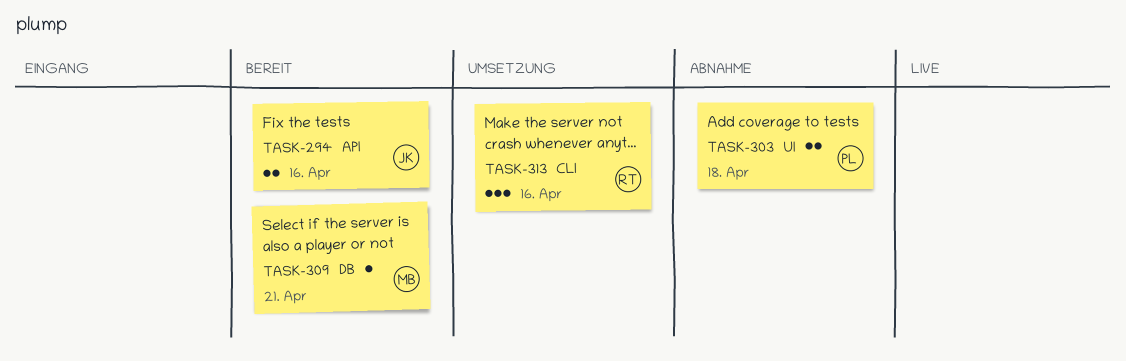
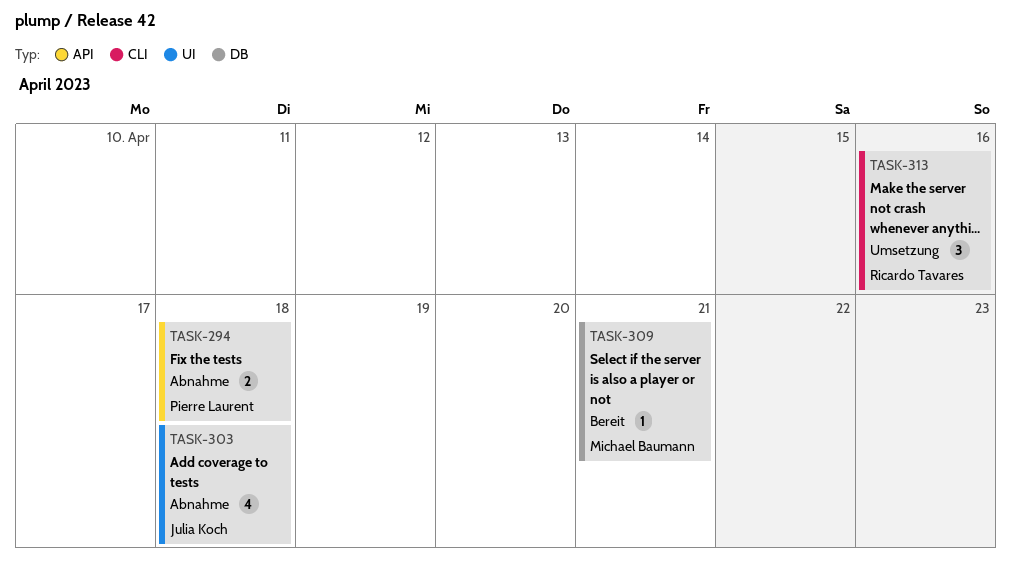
TASK-294, status: Bereit -> Abnahme
TASK-294, owner: Julia Koch -> Pierre Laurent
TASK-294, due: Apr 16 -> Apr 18
TASK-303, owner: Pierre Laurent -> Julia Koch
TASK-303, estimate: 2 -> 4

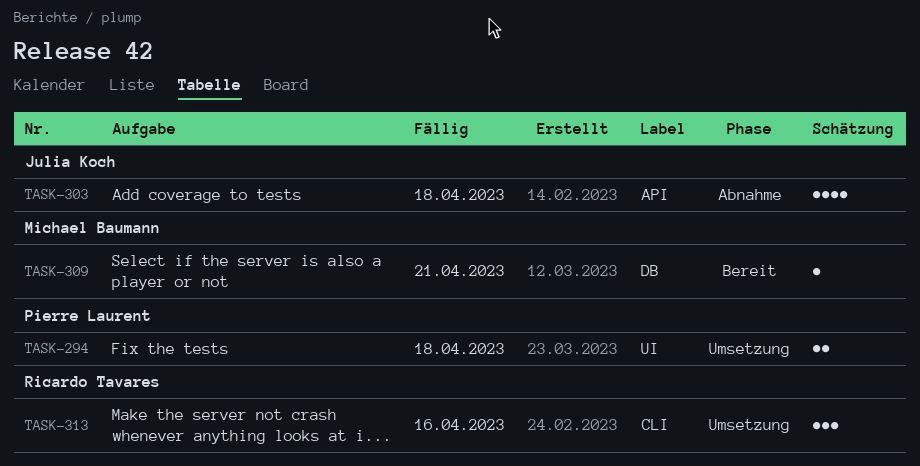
TASK-294, status: Abnahme -> Umsetzung
TASK-294, label: API -> UI
TASK-303, label: UI -> API

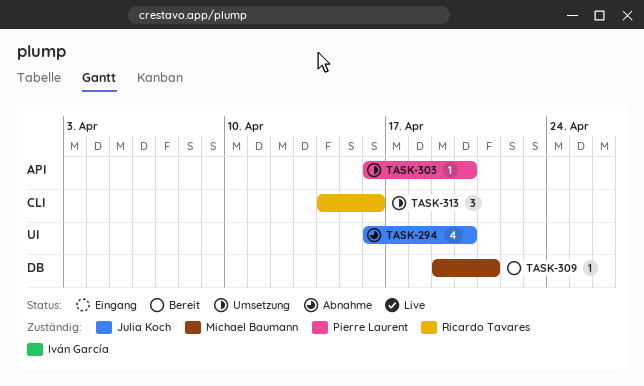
TASK-294, status: Umsetzung -> Abnahme
TASK-294, owner: Pierre Laurent -> Julia Koch
TASK-294, estimate: 2 -> 4
TASK-294, due: Apr 18 -> Apr 20
TASK-303, status: Abnahme -> Umsetzung
TASK-303, owner: Julia Koch -> Pierre Laurent
TASK-303, estimate: 4 -> 1
TASK-303, due: Apr 18 -> Apr 20

